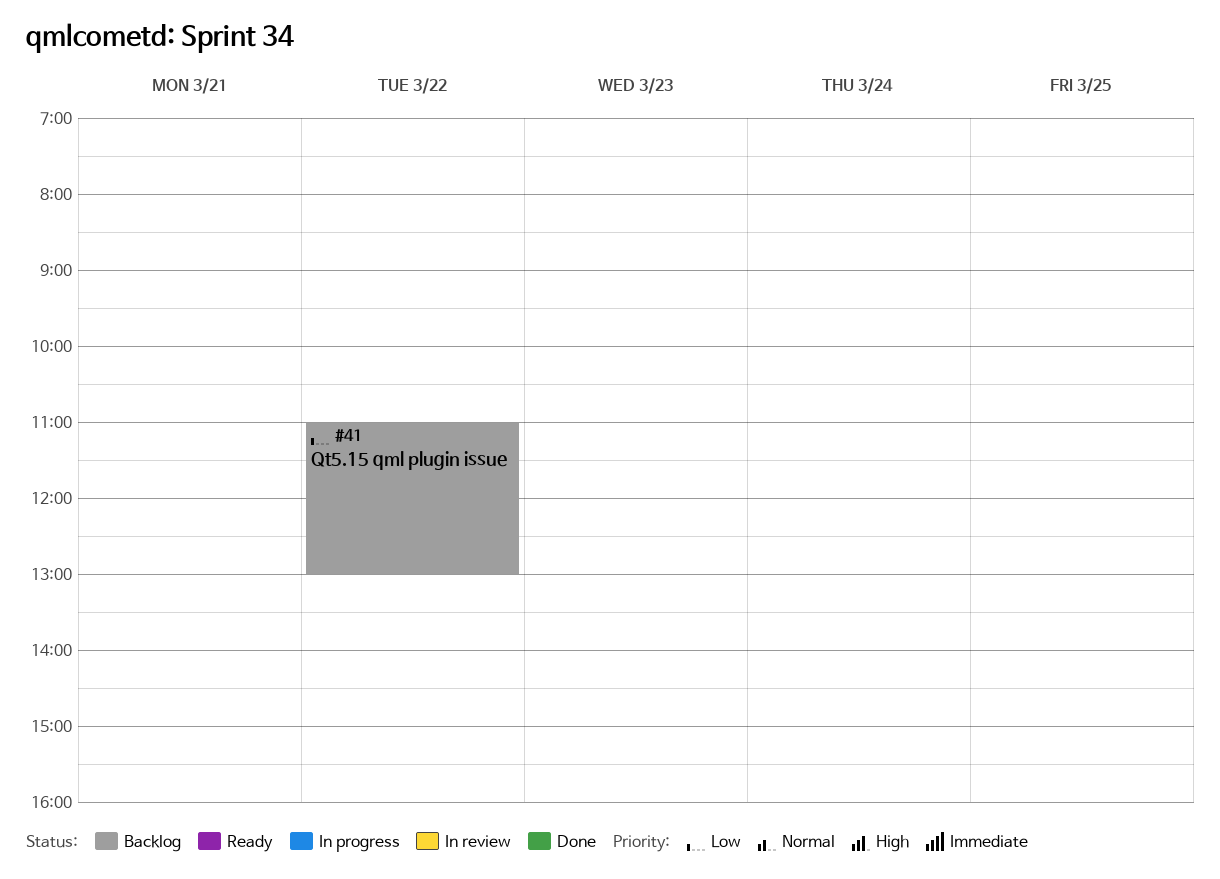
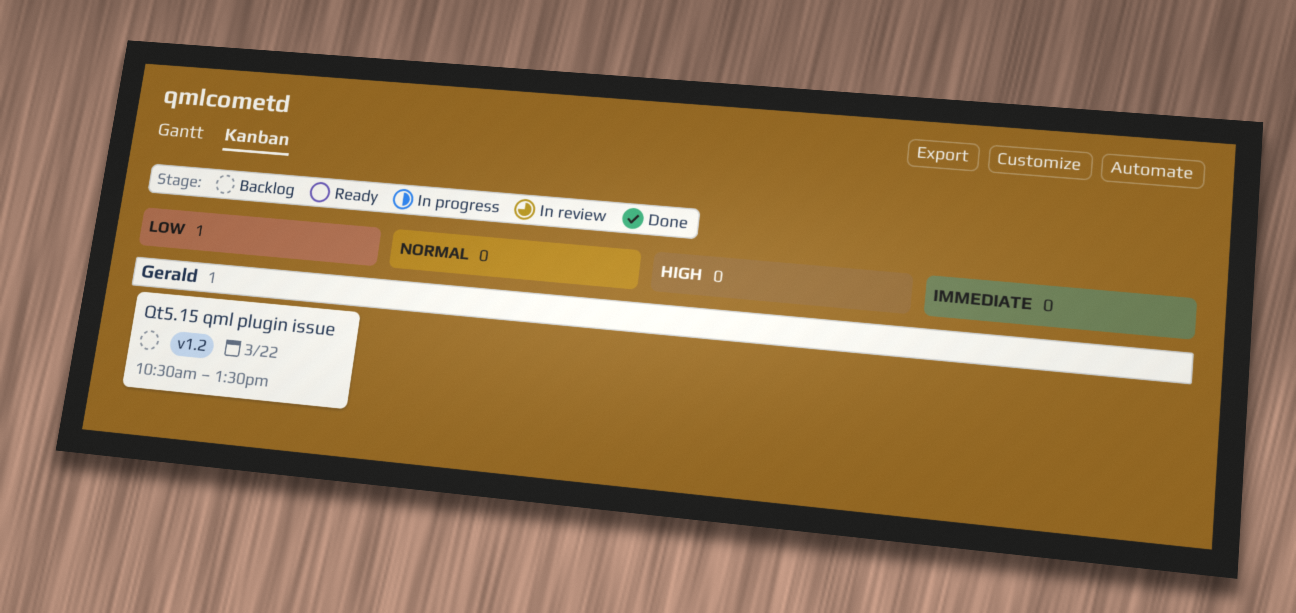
Qt5.15 qml plugin issue, begins: 11:00 -> 10:30
Qt5.15 qml plugin issue, ends: 13:00 -> 13:30

